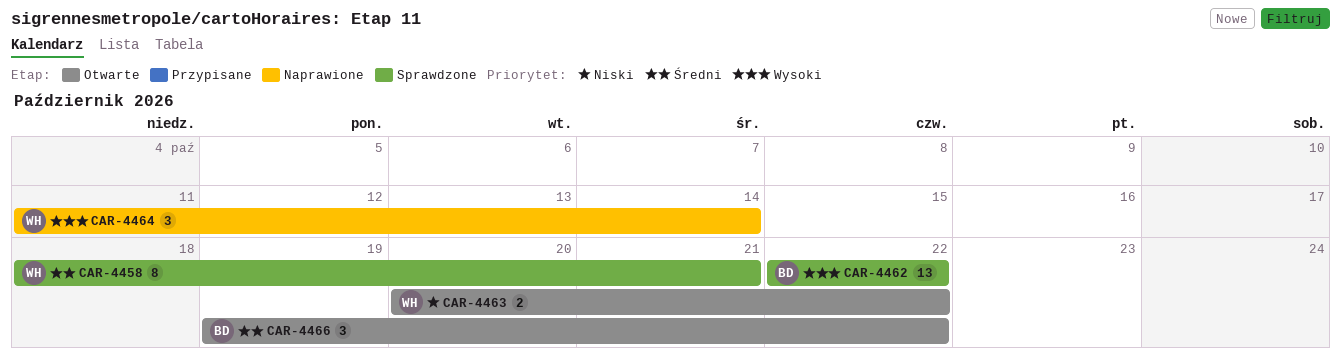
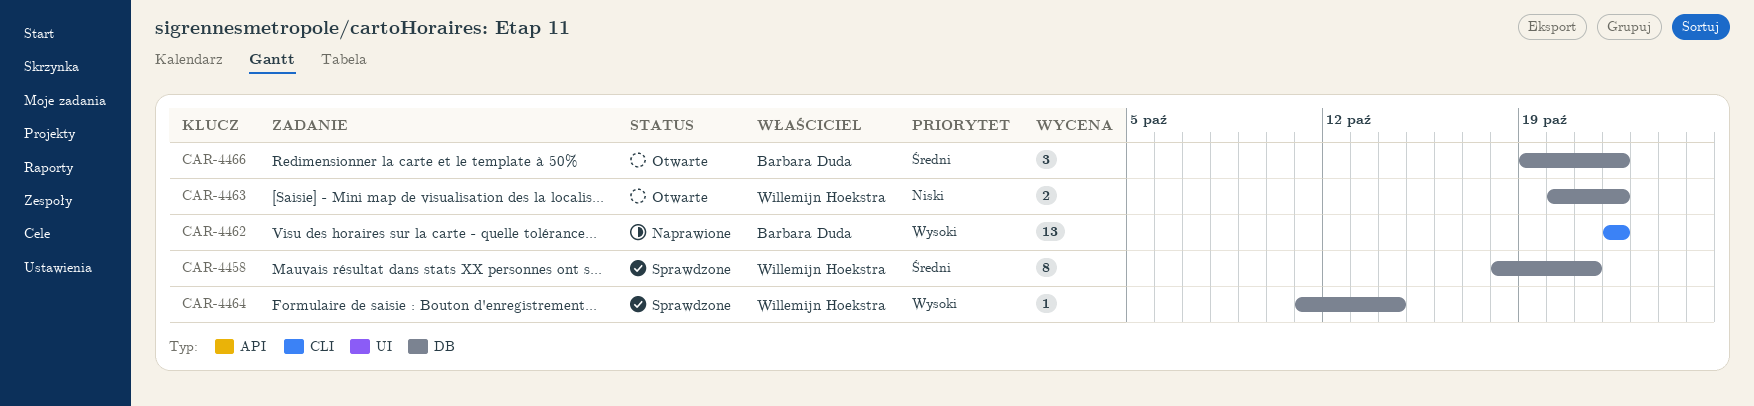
CAR-4462, status: Sprawdzone -> Naprawione
CAR-4464, status: Naprawione -> Sprawdzone
CAR-4464, estimate: 3 -> 1

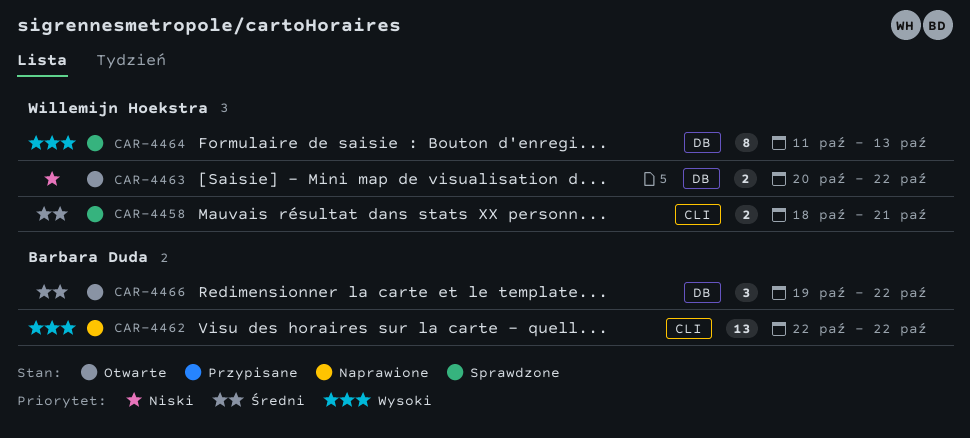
CAR-4458, label: DB -> CLI
CAR-4458, estimate: 8 -> 2
CAR-4464, estimate: 1 -> 8
CAR-4464, due: Oct 14 -> Oct 13

